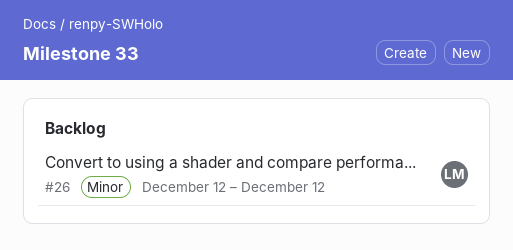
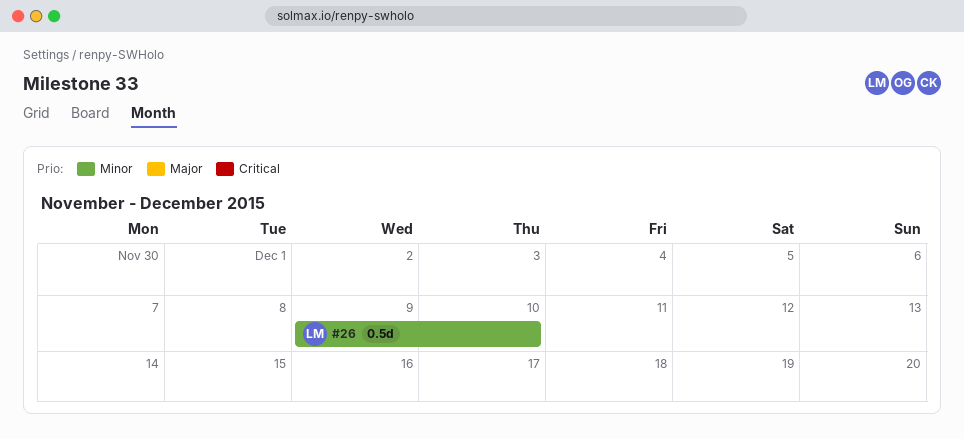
#26, start: Dec 12 -> Dec 9
#26, due: Dec 12 -> Dec 10

